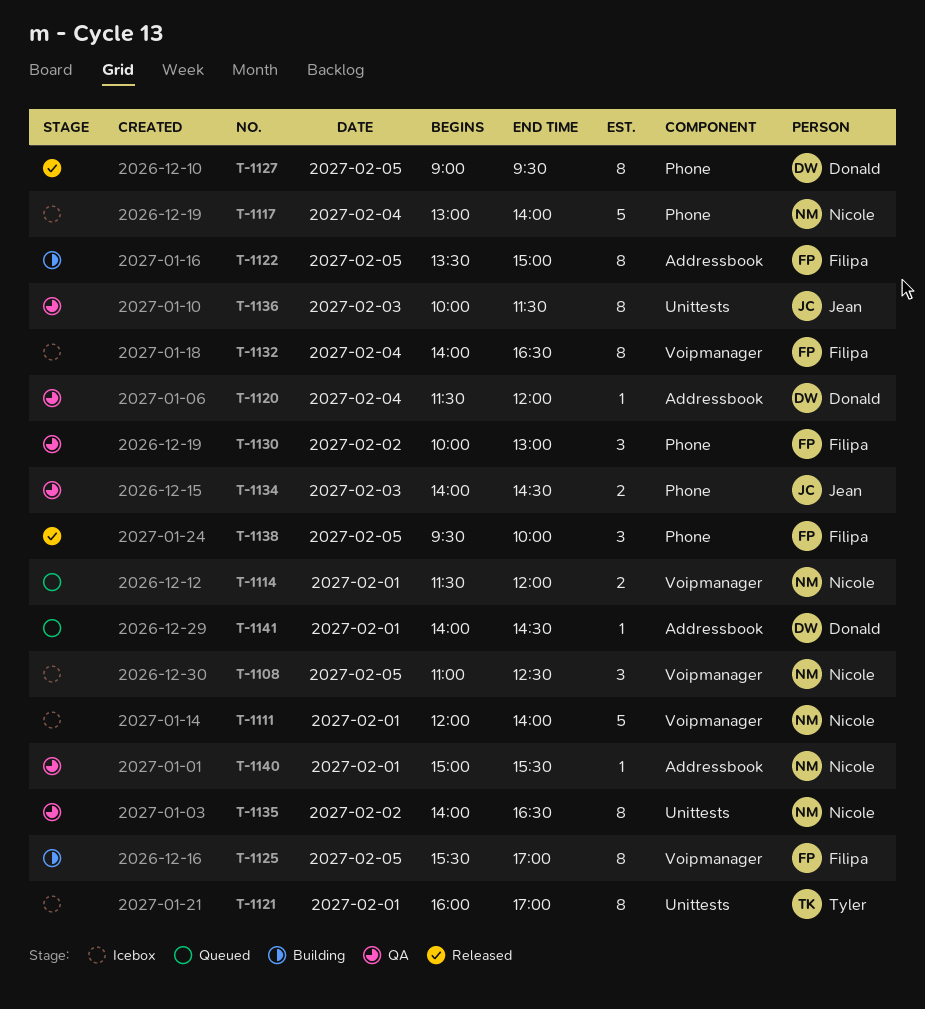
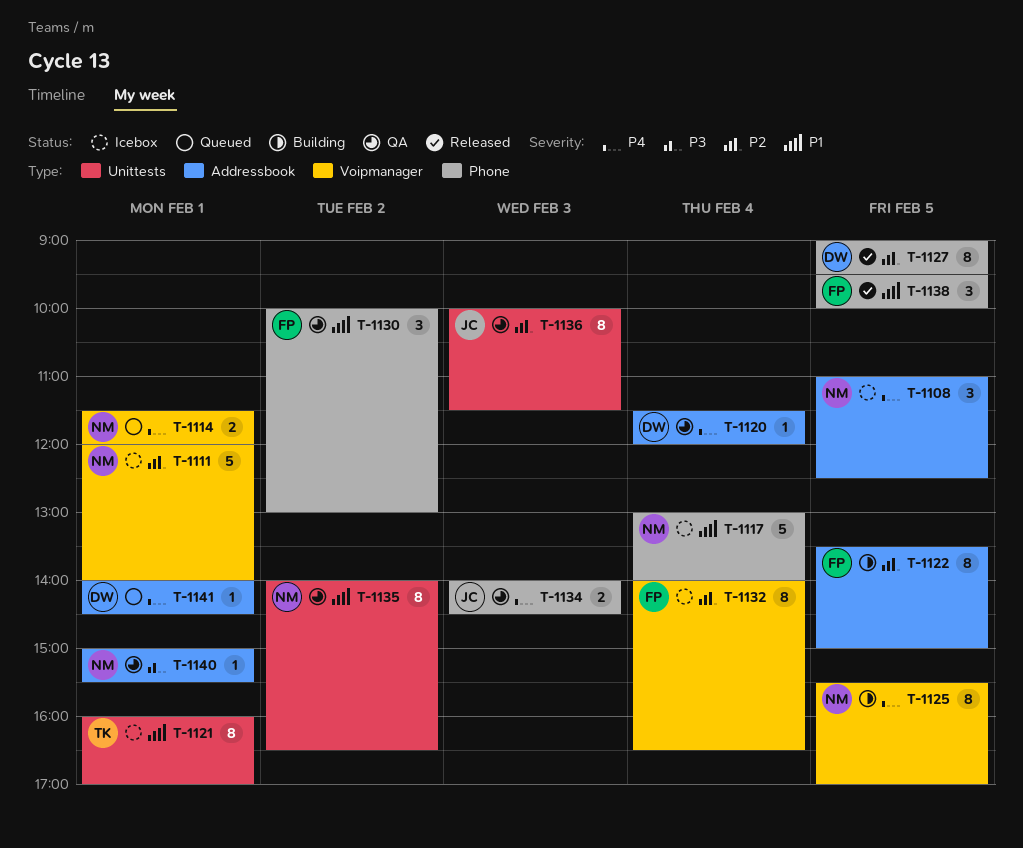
T-1108, label: Voipmanager -> Addressbook
T-1125, owner: Filipa -> Nicole

